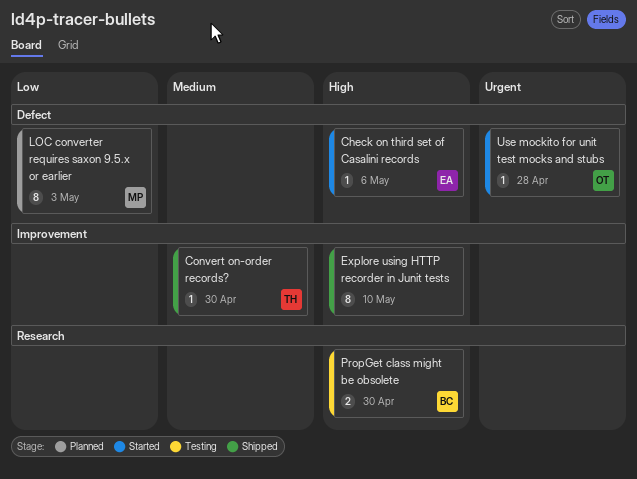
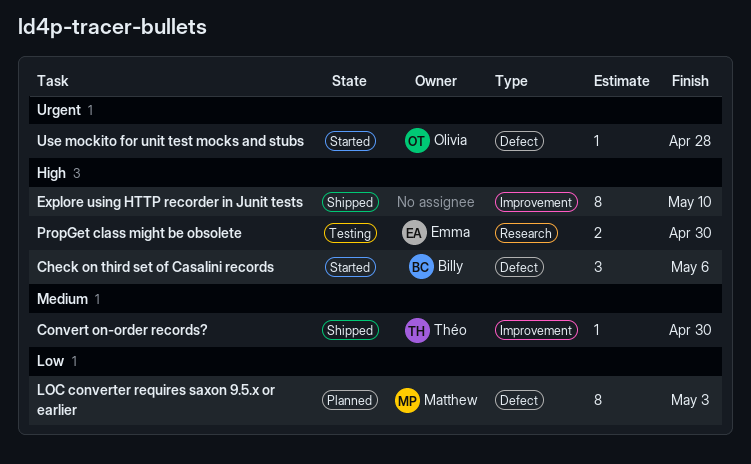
Check on third set of Casalini records, owner: Emma -> Billy
Check on third set of Casalini records, estimate: 1 -> 3
PropGet class might be obsolete, owner: Billy -> Emma

